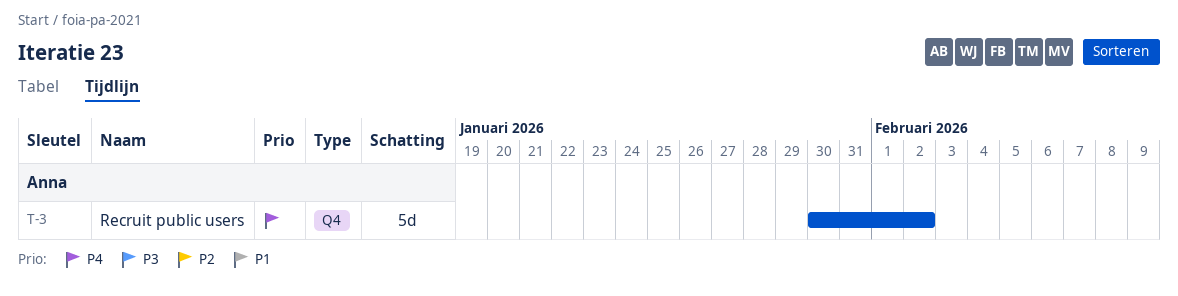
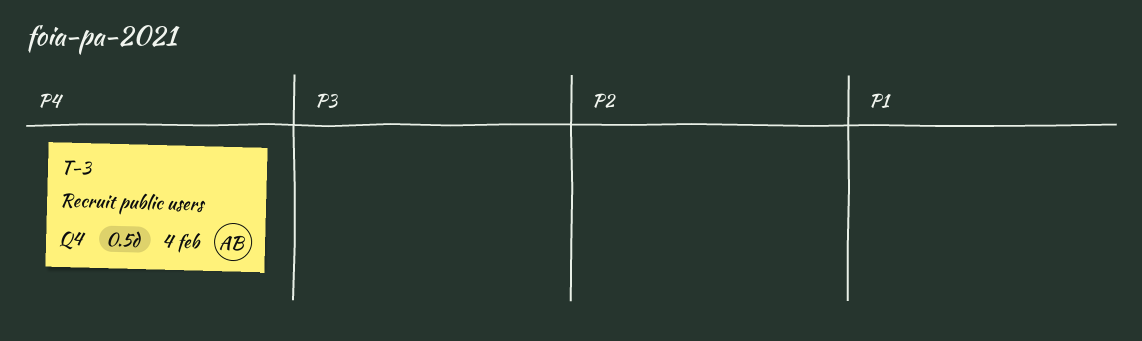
T-3, estimate: 5d -> 0.5d
T-3, due: Feb 2 -> Feb 4

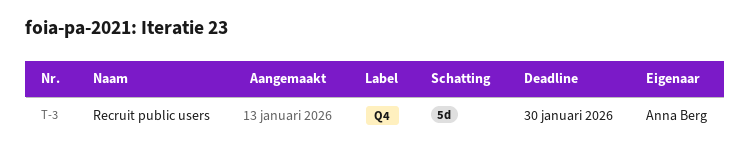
T-3, estimate: 0.5d -> 5d
T-3, due: Feb 4 -> Jan 30

